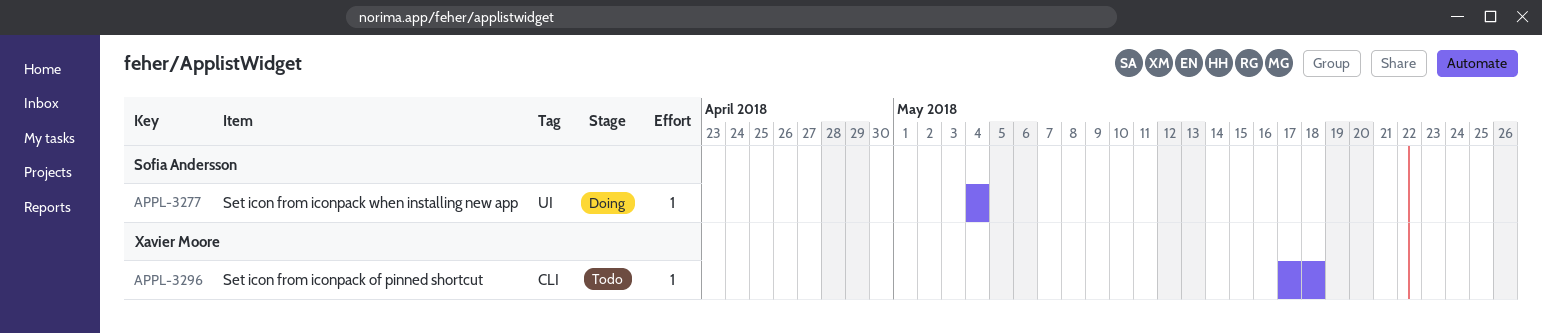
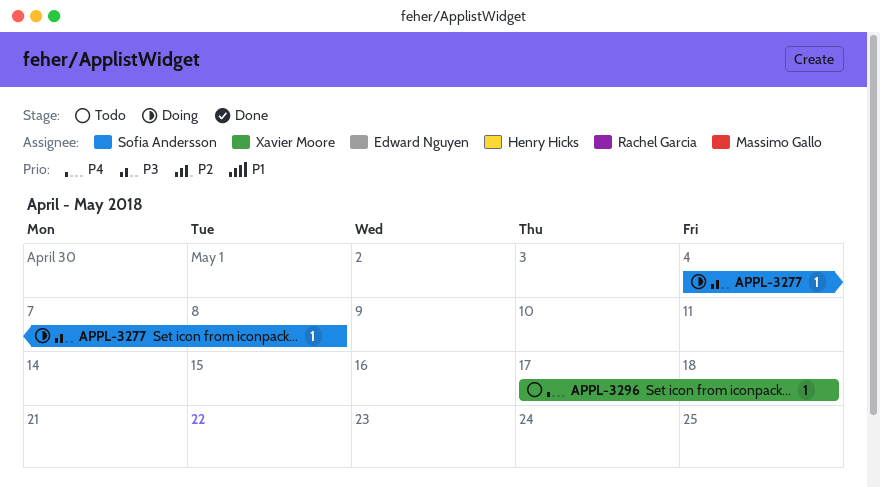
APPL-3277, due: May 4 -> May 8

